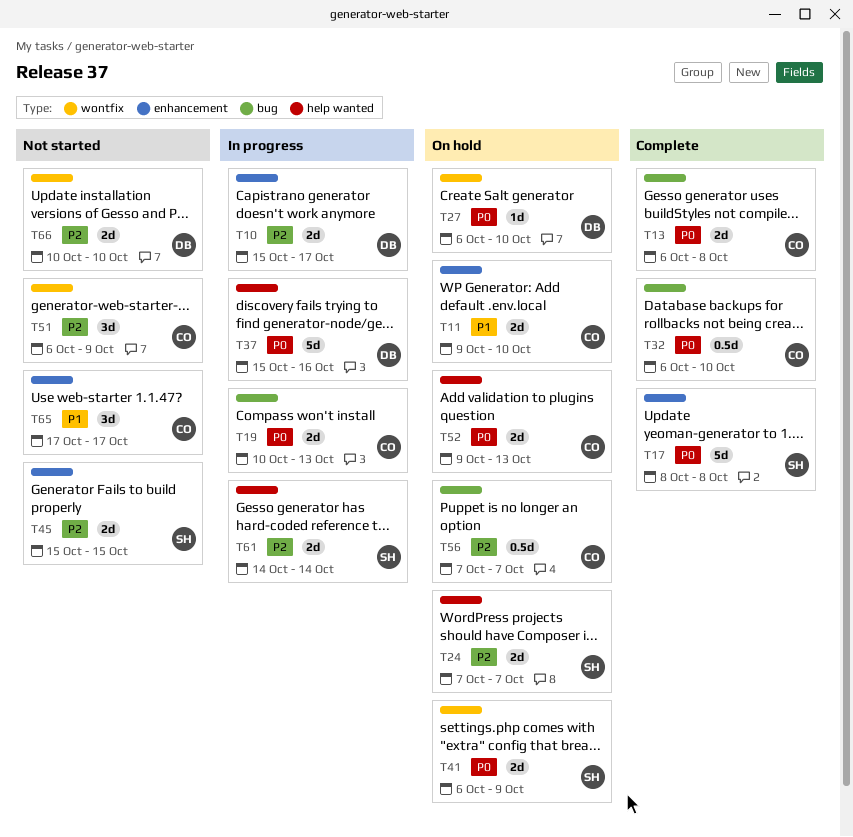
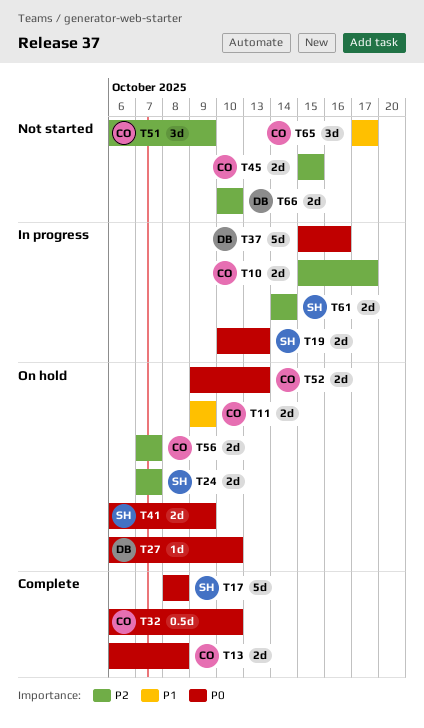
T10, owner: DB -> CO
T11, due: Oct 10 -> Oct 9
T19, owner: CO -> SH
T45, owner: SH -> CO
T56, estimate: 0.5d -> 2d

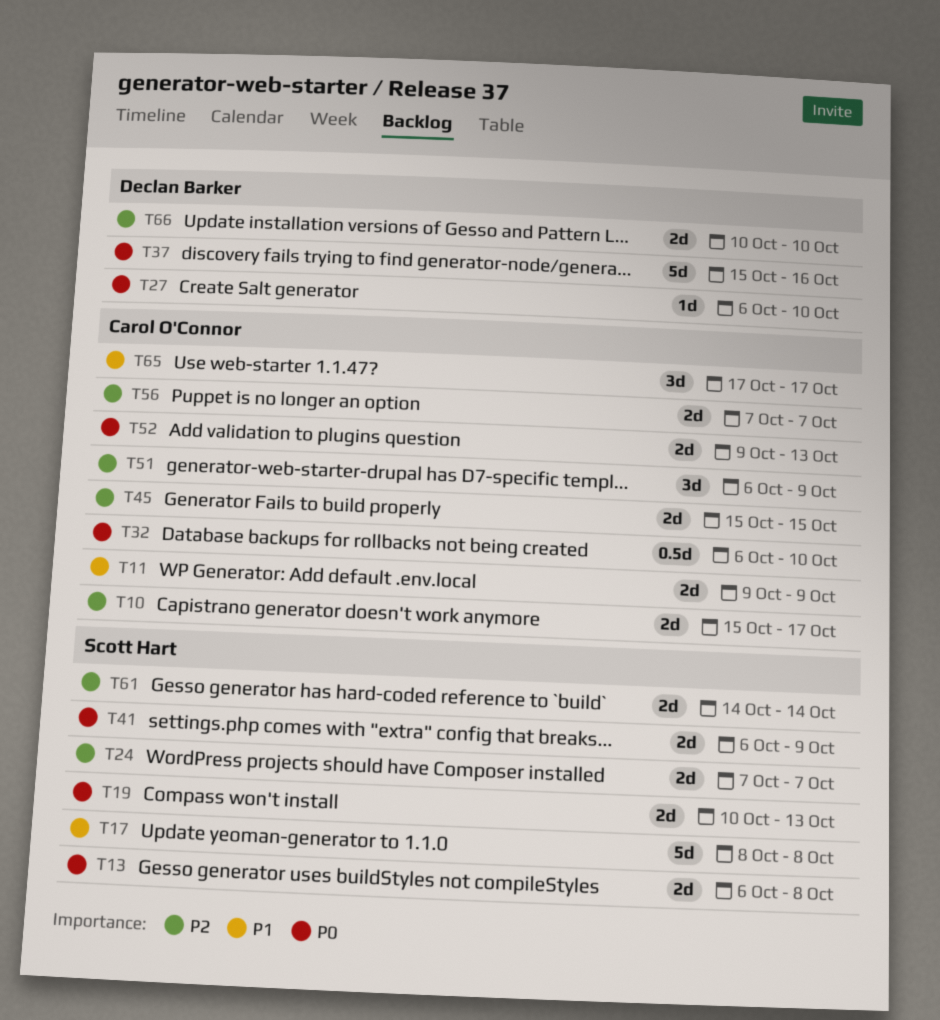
T13, owner: Carol O'Connor -> Scott Hart
T17, priority: P0 -> P1

